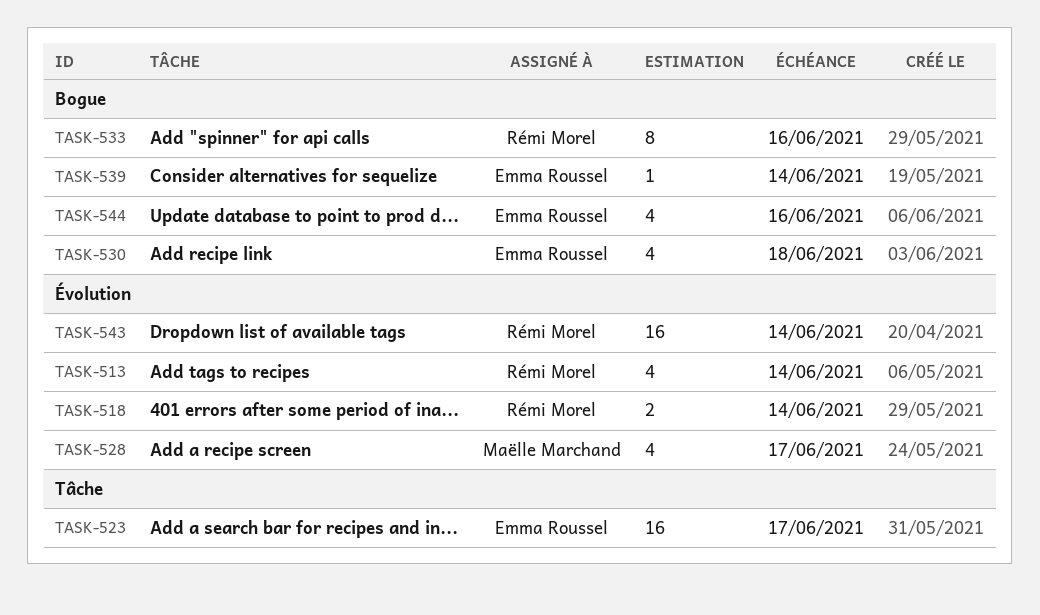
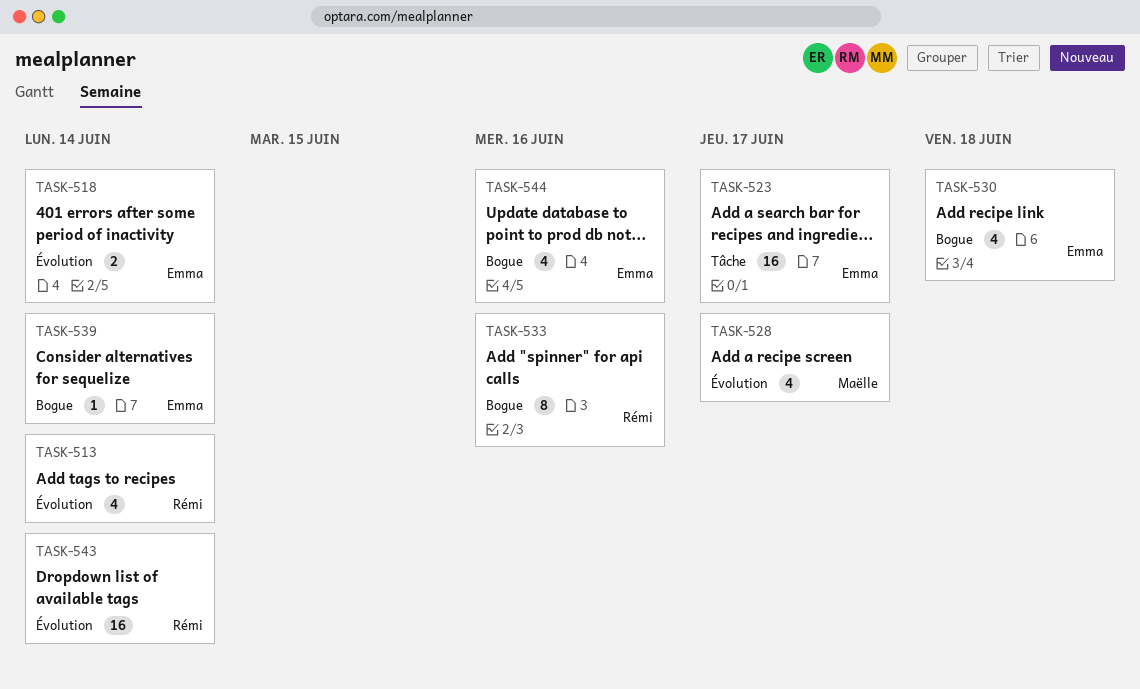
TASK-518, owner: Rémi Morel -> Emma Roussel

